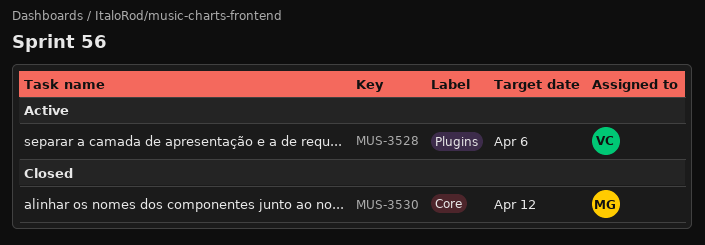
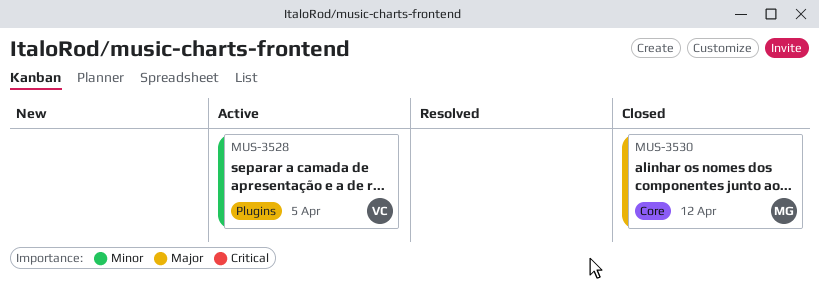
MUS-3528, due: Apr 6 -> Apr 5

